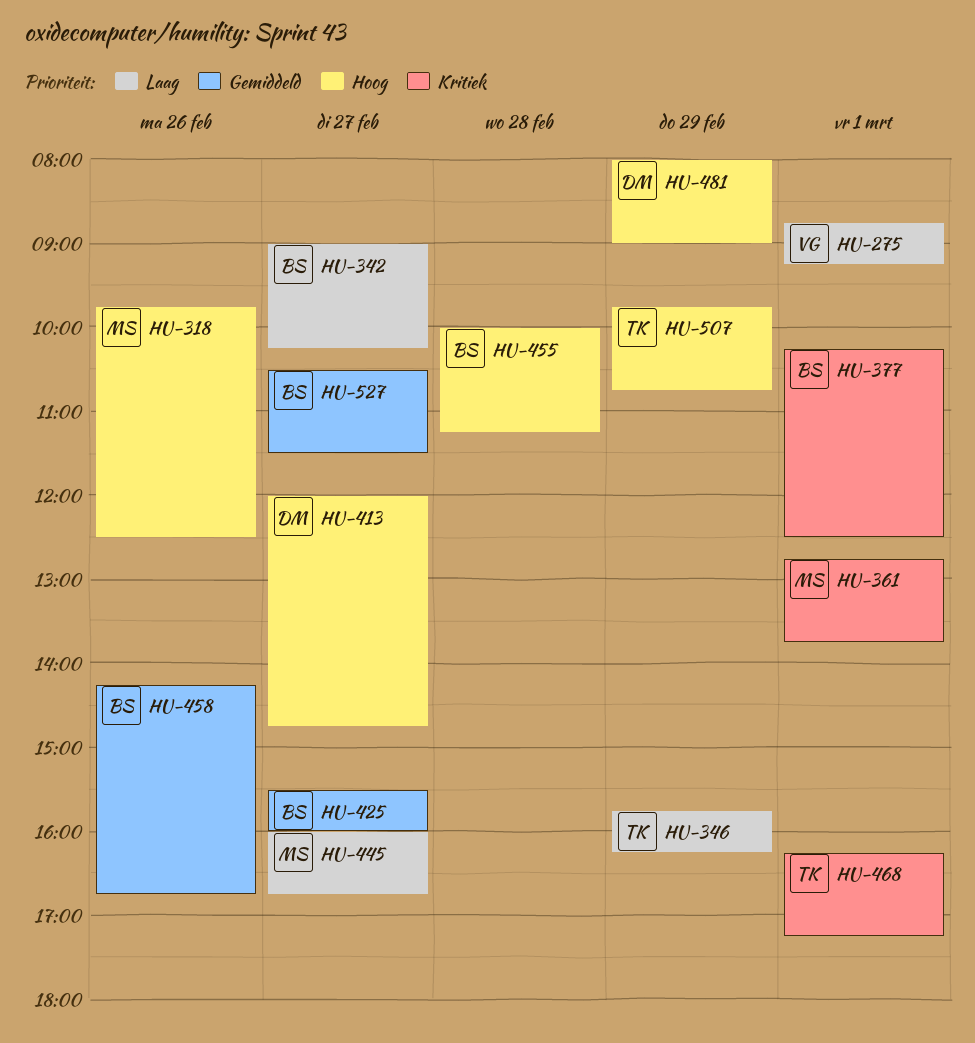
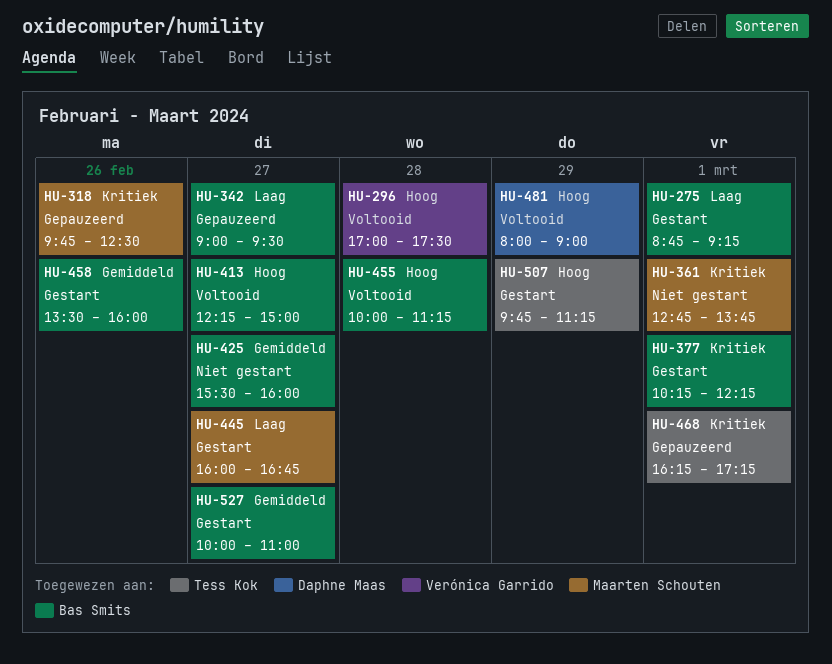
HU-275, owner: Verónica Garrido -> Bas Smits
HU-296: none -> present
HU-318, priority: Hoog -> Kritiek
HU-342, ends: 10:15 -> 09:30
HU-346: present -> none
HU-377, ends: 12:30 -> 12:15
HU-413, owner: Daphne Maas -> Bas Smits
HU-413, begins: 12:00 -> 12:15
HU-413, ends: 14:45 -> 15:00
HU-458, begins: 14:15 -> 13:30
HU-458, ends: 16:45 -> 16:00
HU-507, ends: 10:45 -> 11:15
HU-527, begins: 10:30 -> 10:00
HU-527, ends: 11:30 -> 11:00

